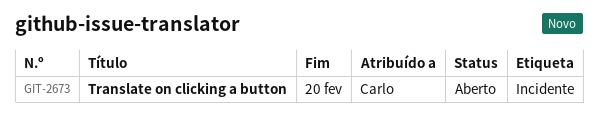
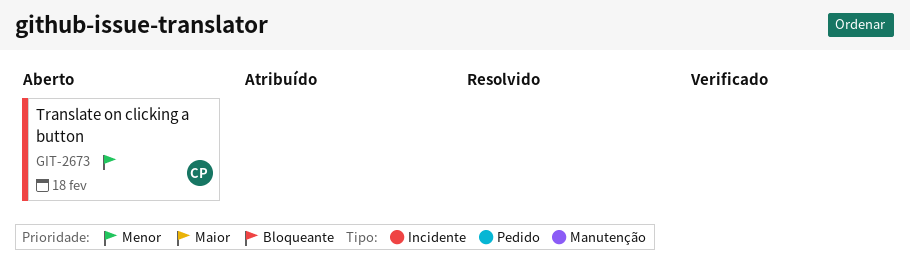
GIT-2673, due: Feb 20 -> Feb 18

